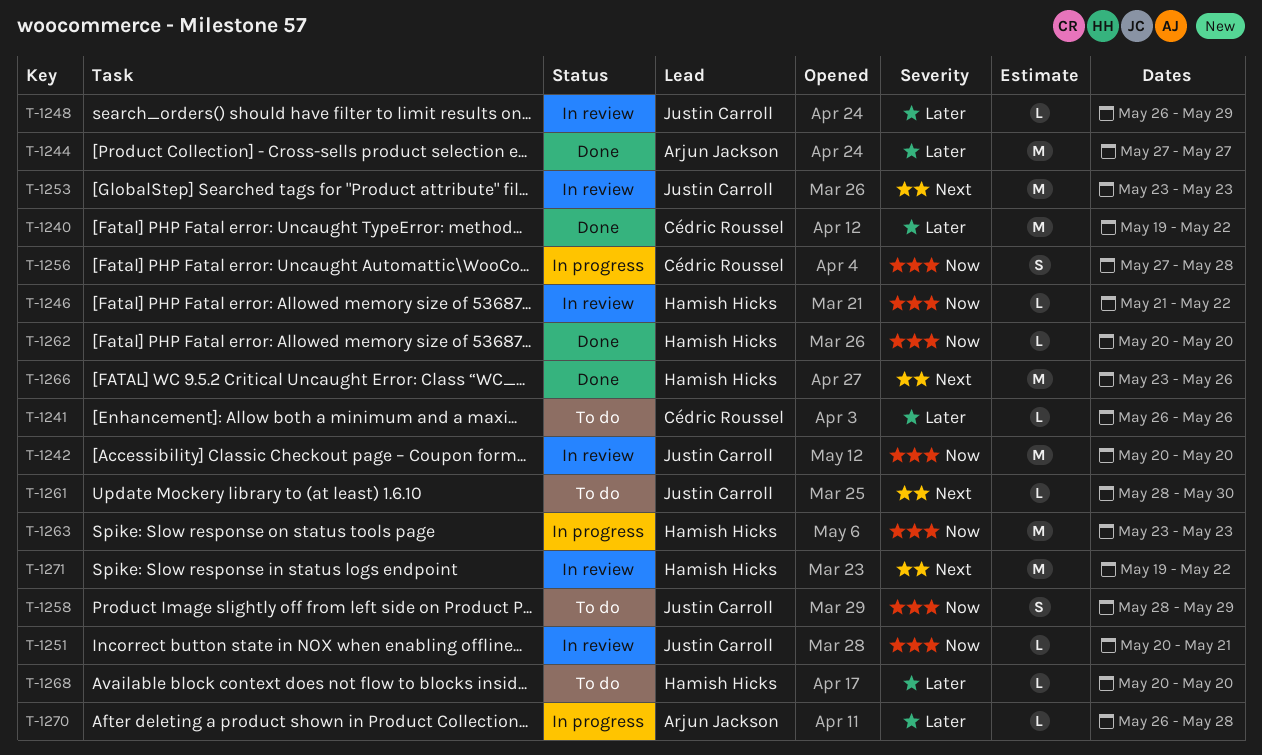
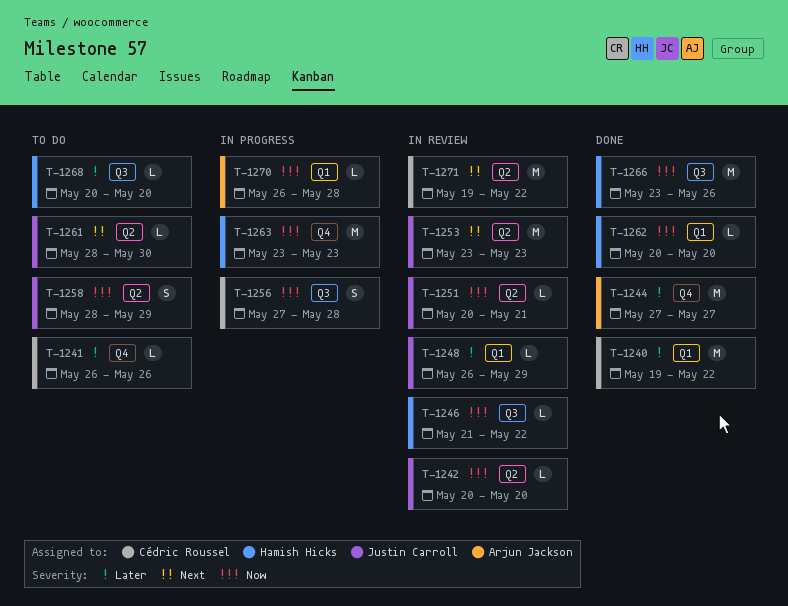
T-1242, estimate: M -> L
T-1266, priority: Next -> Now
T-1270, priority: Later -> Now
T-1271, owner: Hamish Hicks -> Cédric Roussel

